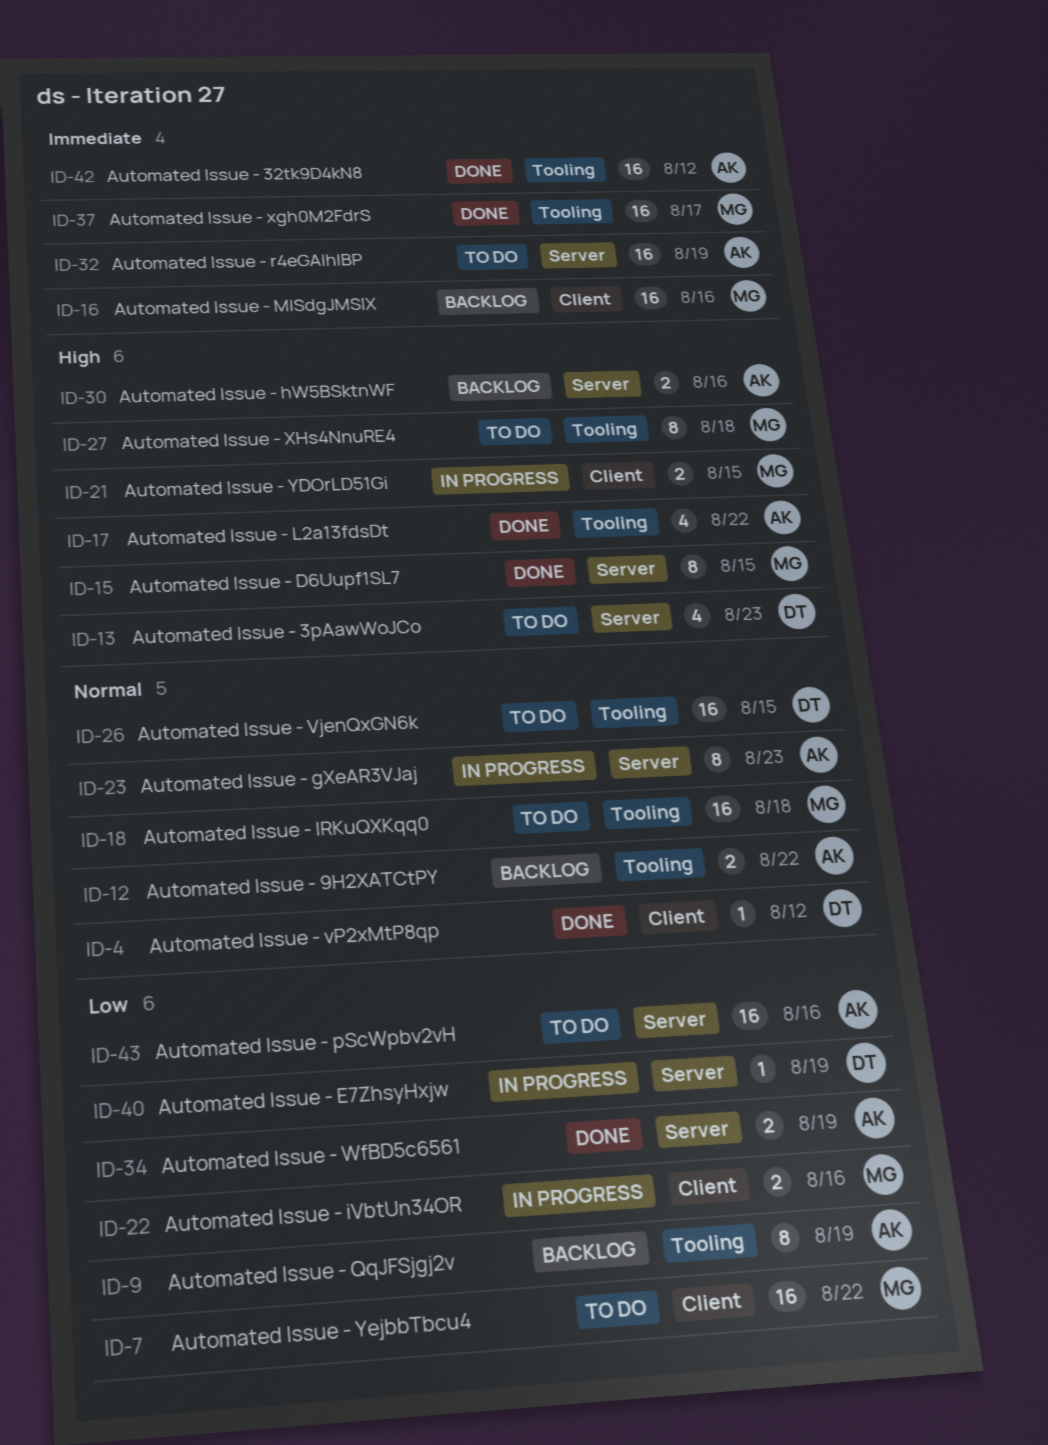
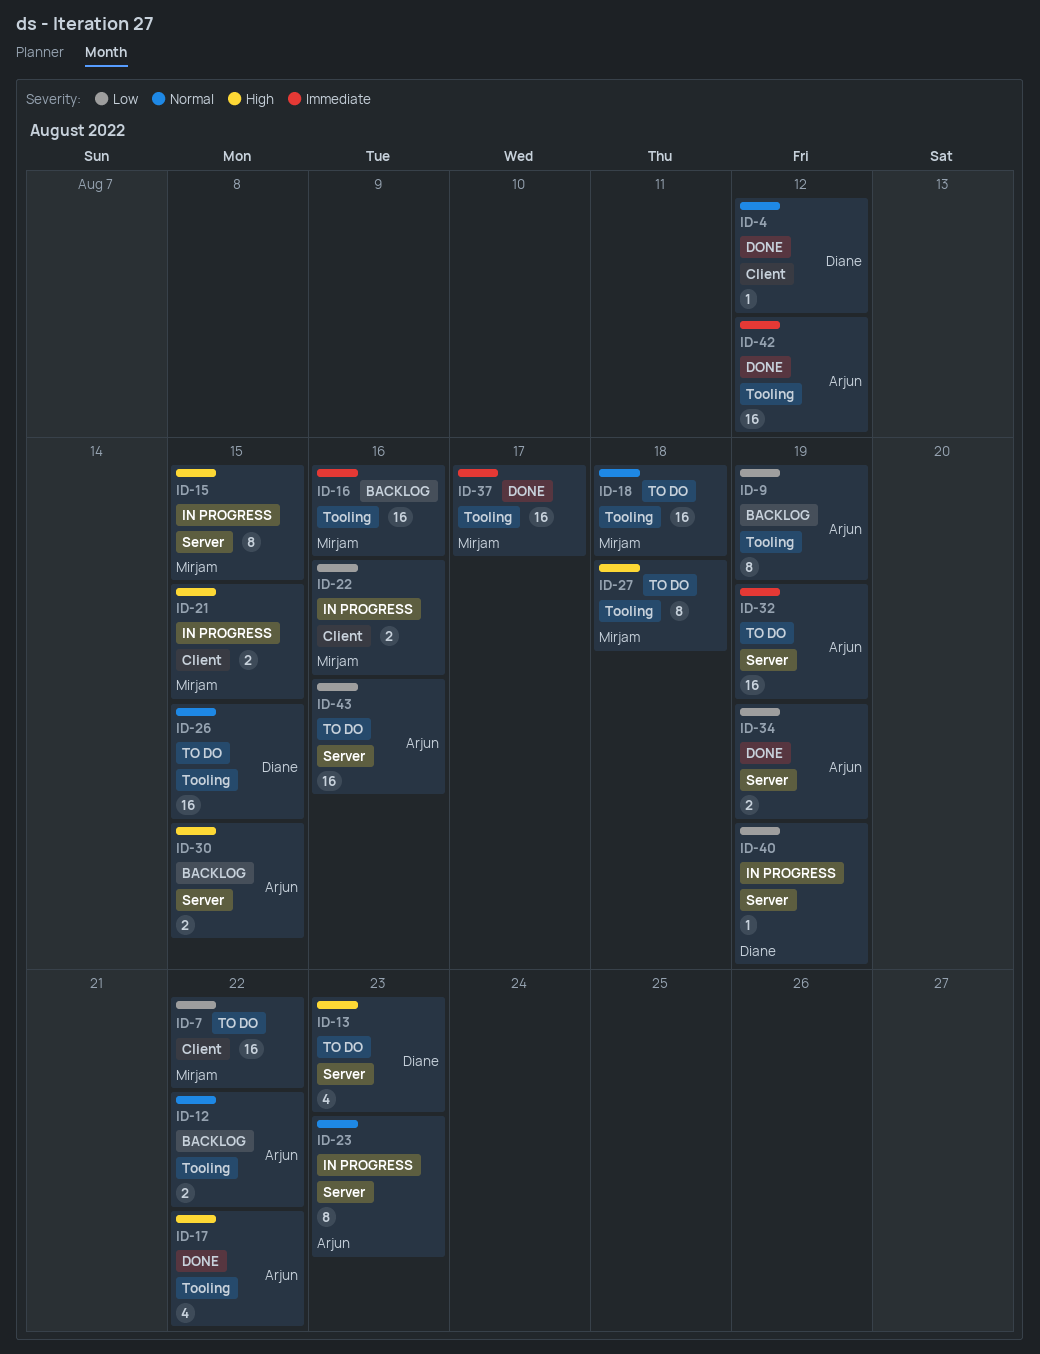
ID-15, status: Done -> In progress
ID-16, label: Client -> Tooling
ID-30, due: Aug 16 -> Aug 15

